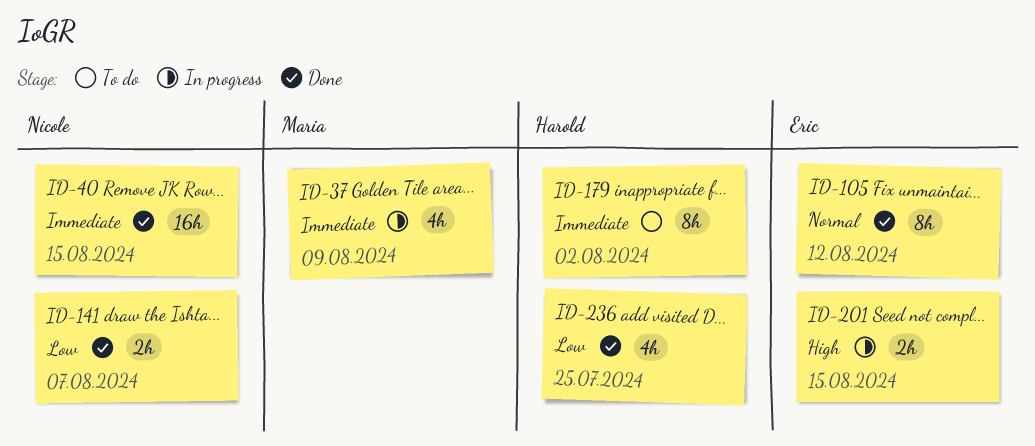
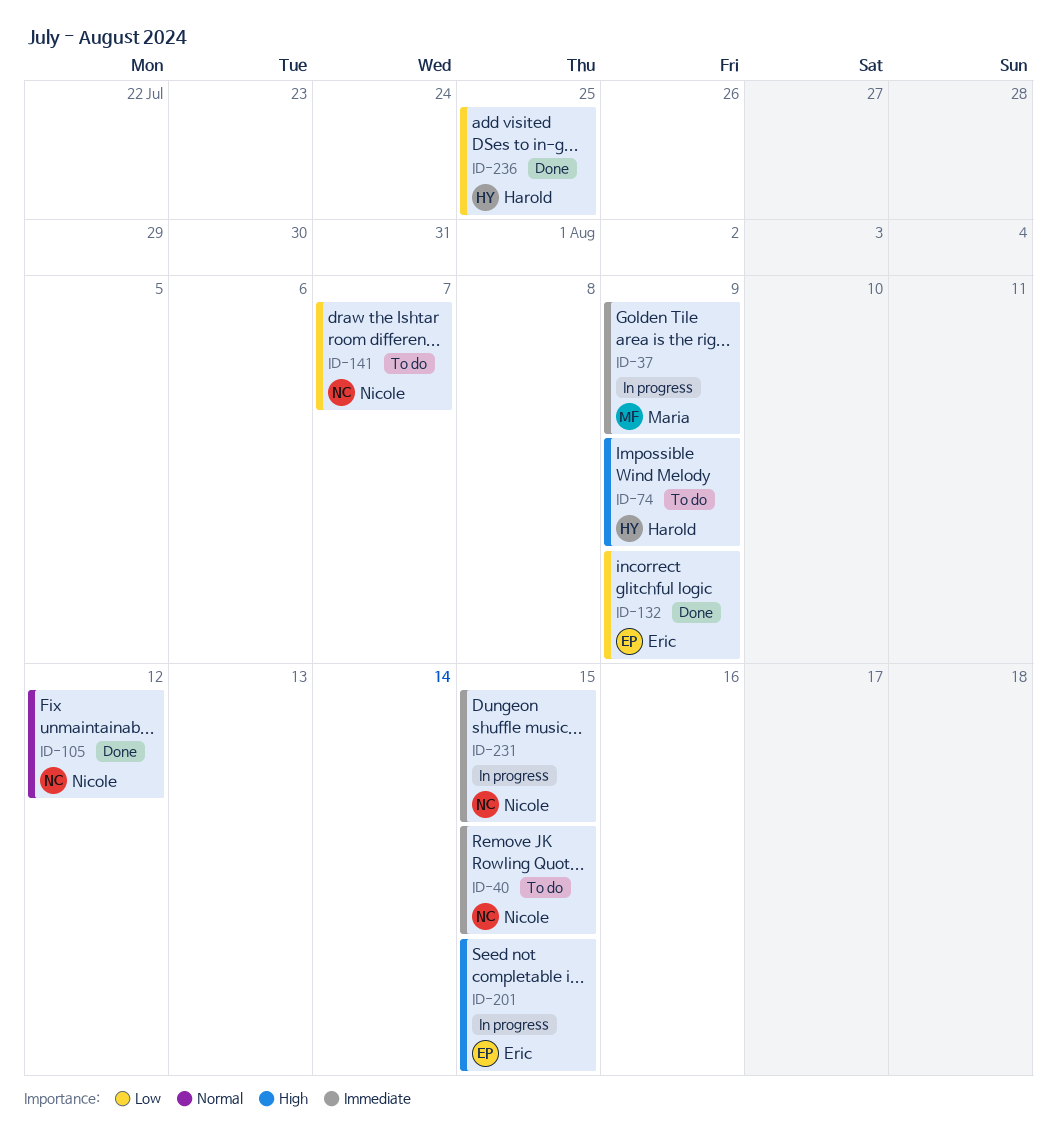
ID-40, status: Done -> To do
ID-74: none -> present
ID-105, owner: Eric -> Nicole
ID-132: none -> present
ID-141, status: Done -> To do
ID-179: present -> none
ID-231: none -> present

